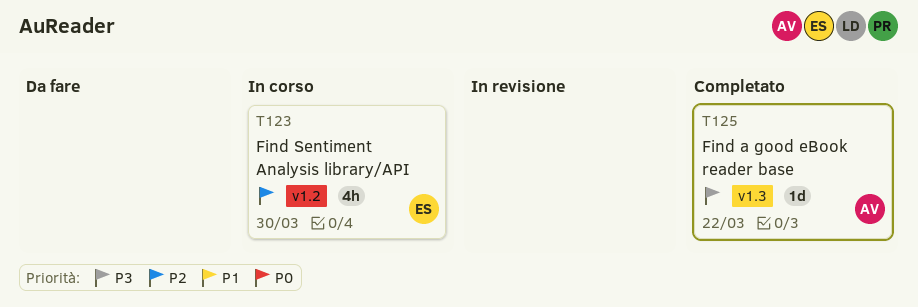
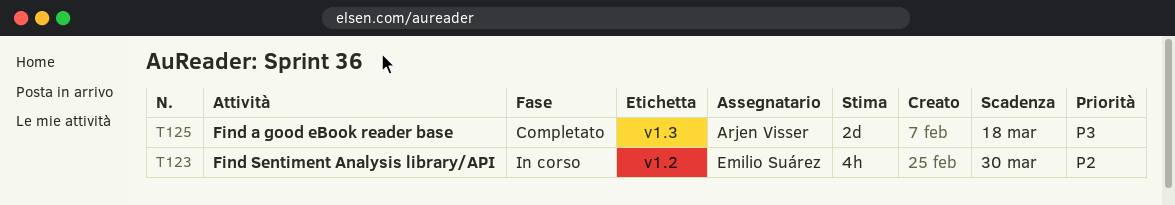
T125, estimate: 1d -> 2d
T125, due: Mar 22 -> Mar 18

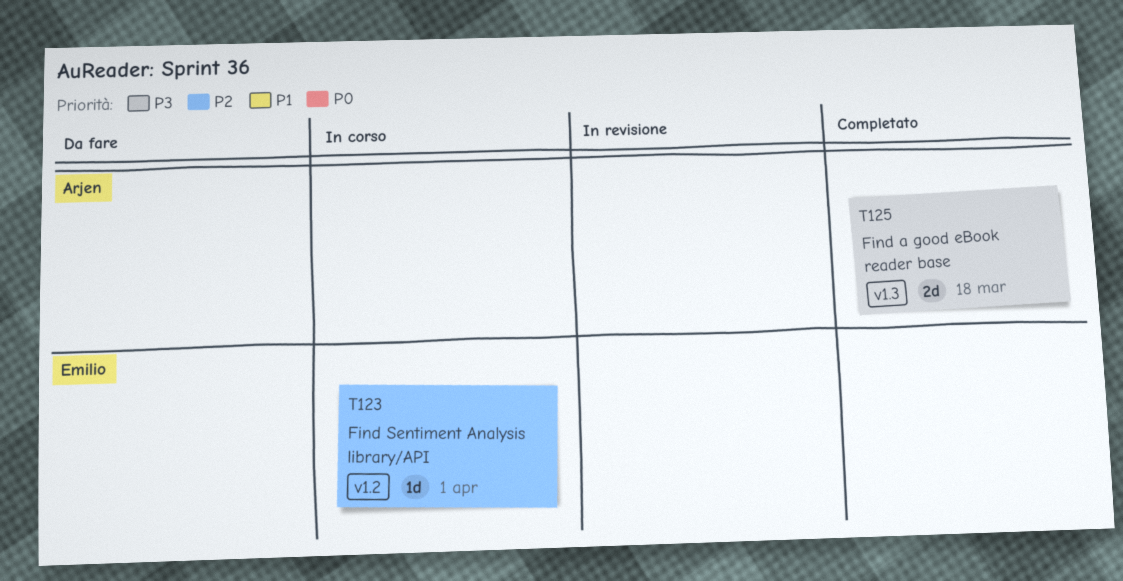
T123, estimate: 4h -> 1d
T123, due: Mar 30 -> Apr 1

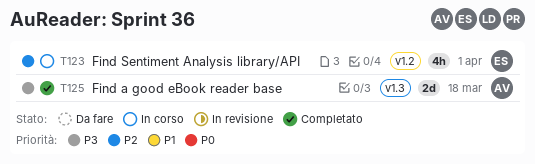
T123, estimate: 1d -> 4h

